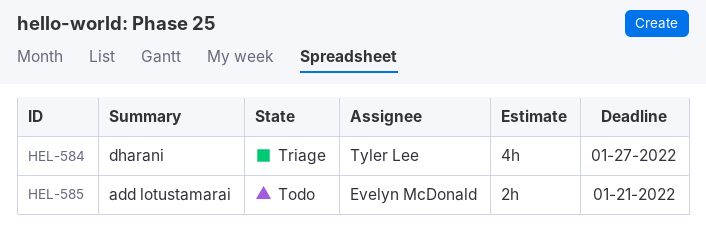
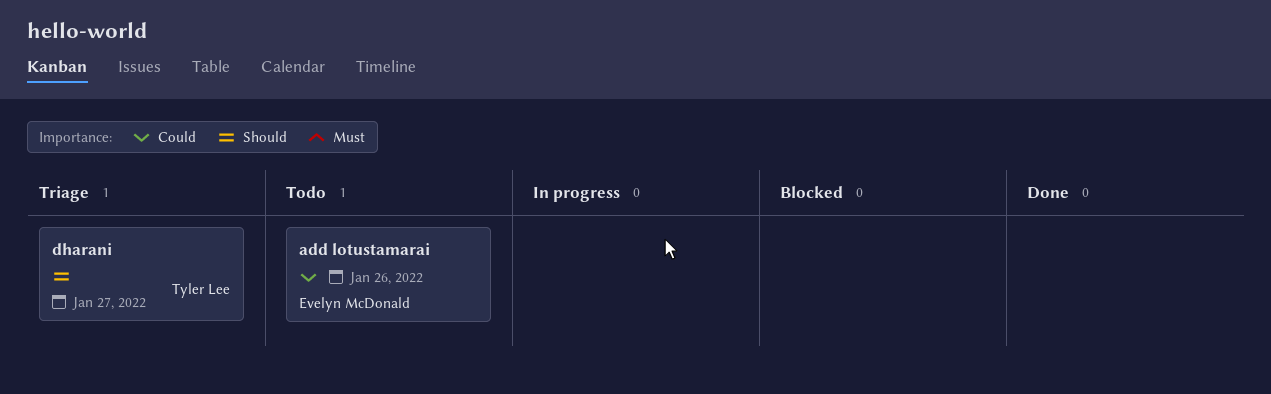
add lotustamarai, due: Jan 21 -> Jan 26

